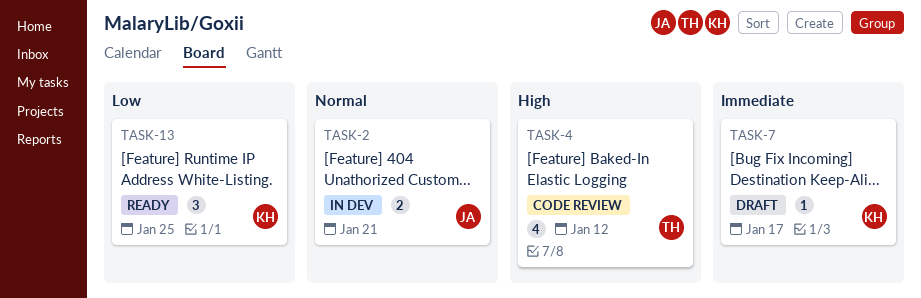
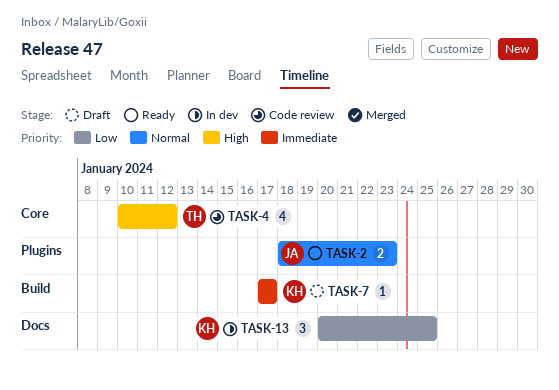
TASK-2, status: In dev -> Ready
TASK-2, due: Jan 21 -> Jan 23
TASK-13, status: Ready -> In dev

